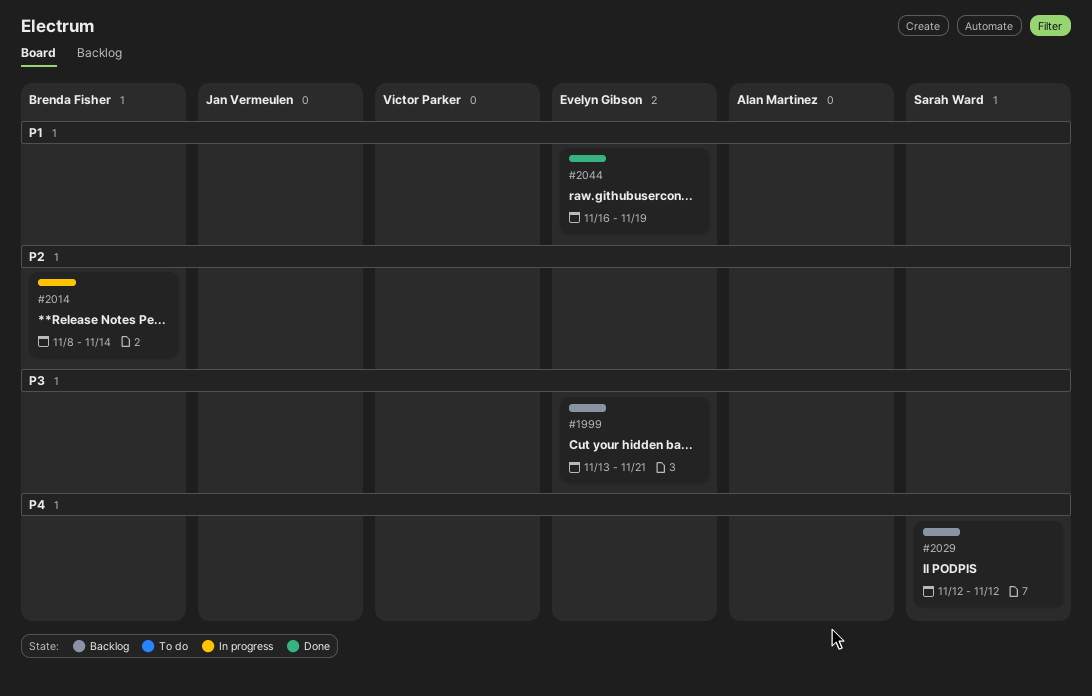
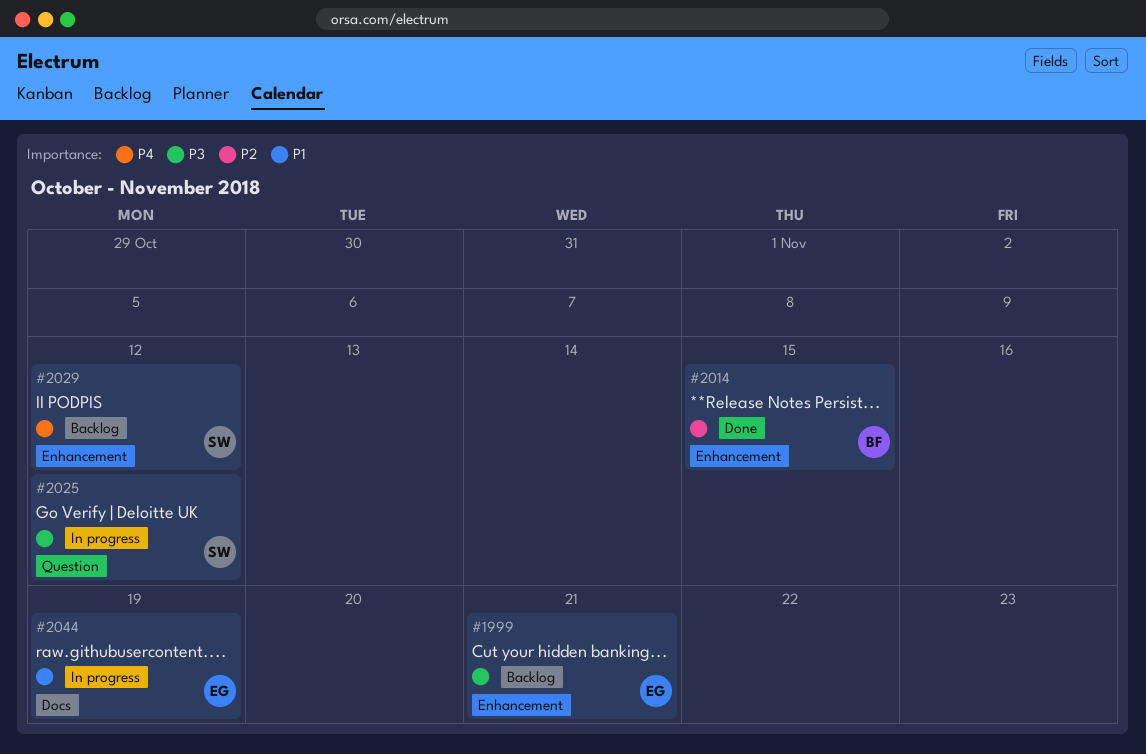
#2014, status: In progress -> Done
#2014, due: Nov 14 -> Nov 15
#2025: none -> present
#2044, status: Done -> In progress

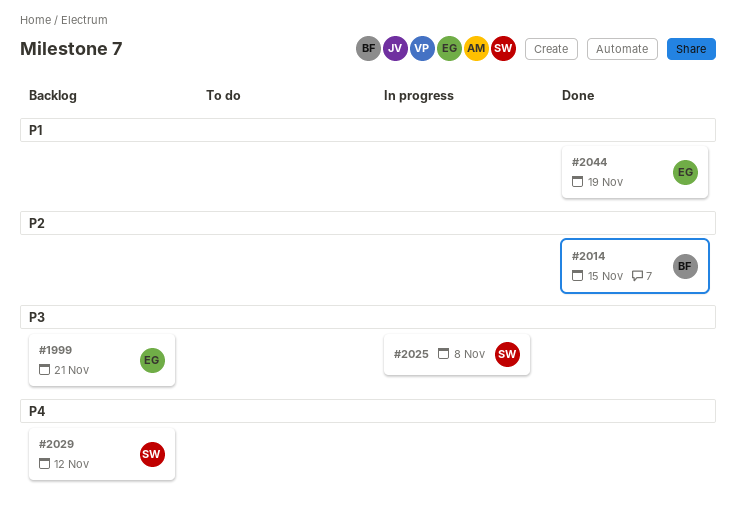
#2025, due: Nov 12 -> Nov 8
#2044, status: In progress -> Done

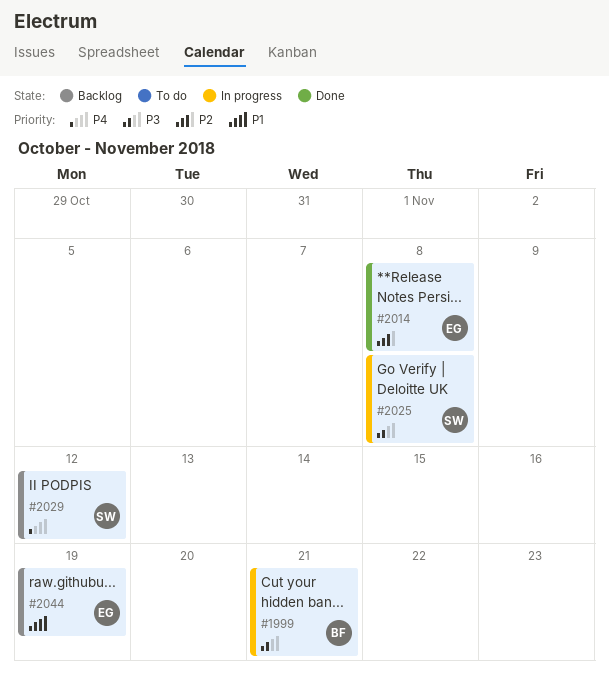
#1999, status: Backlog -> In progress
#1999, owner: EG -> BF
#2014, owner: BF -> EG
#2014, due: Nov 15 -> Nov 8
#2044, status: Done -> Backlog

